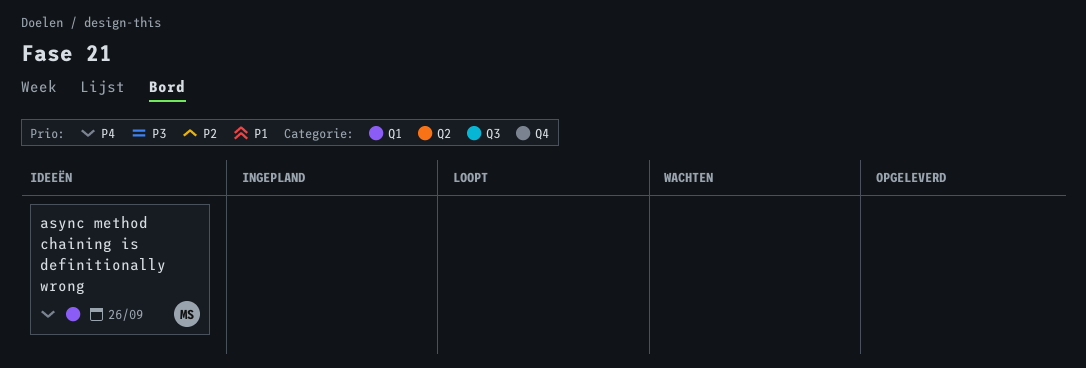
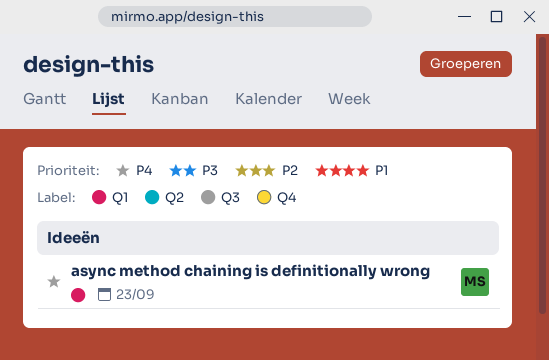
async method chaining is definitionally wrong, due: Sep 26 -> Sep 23

